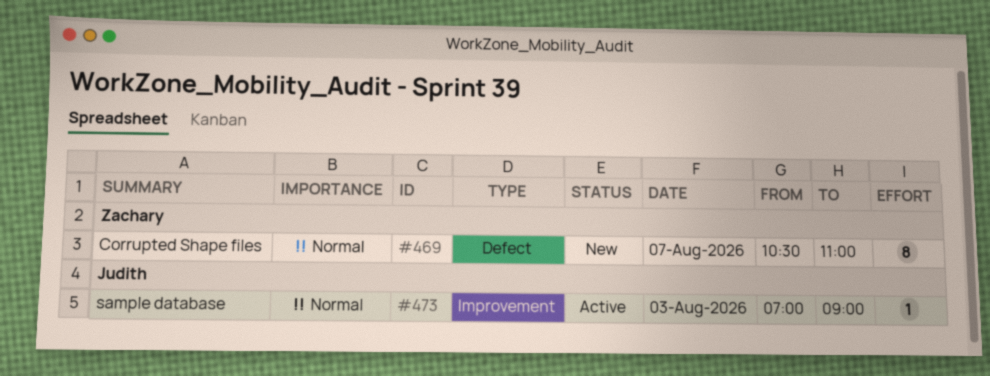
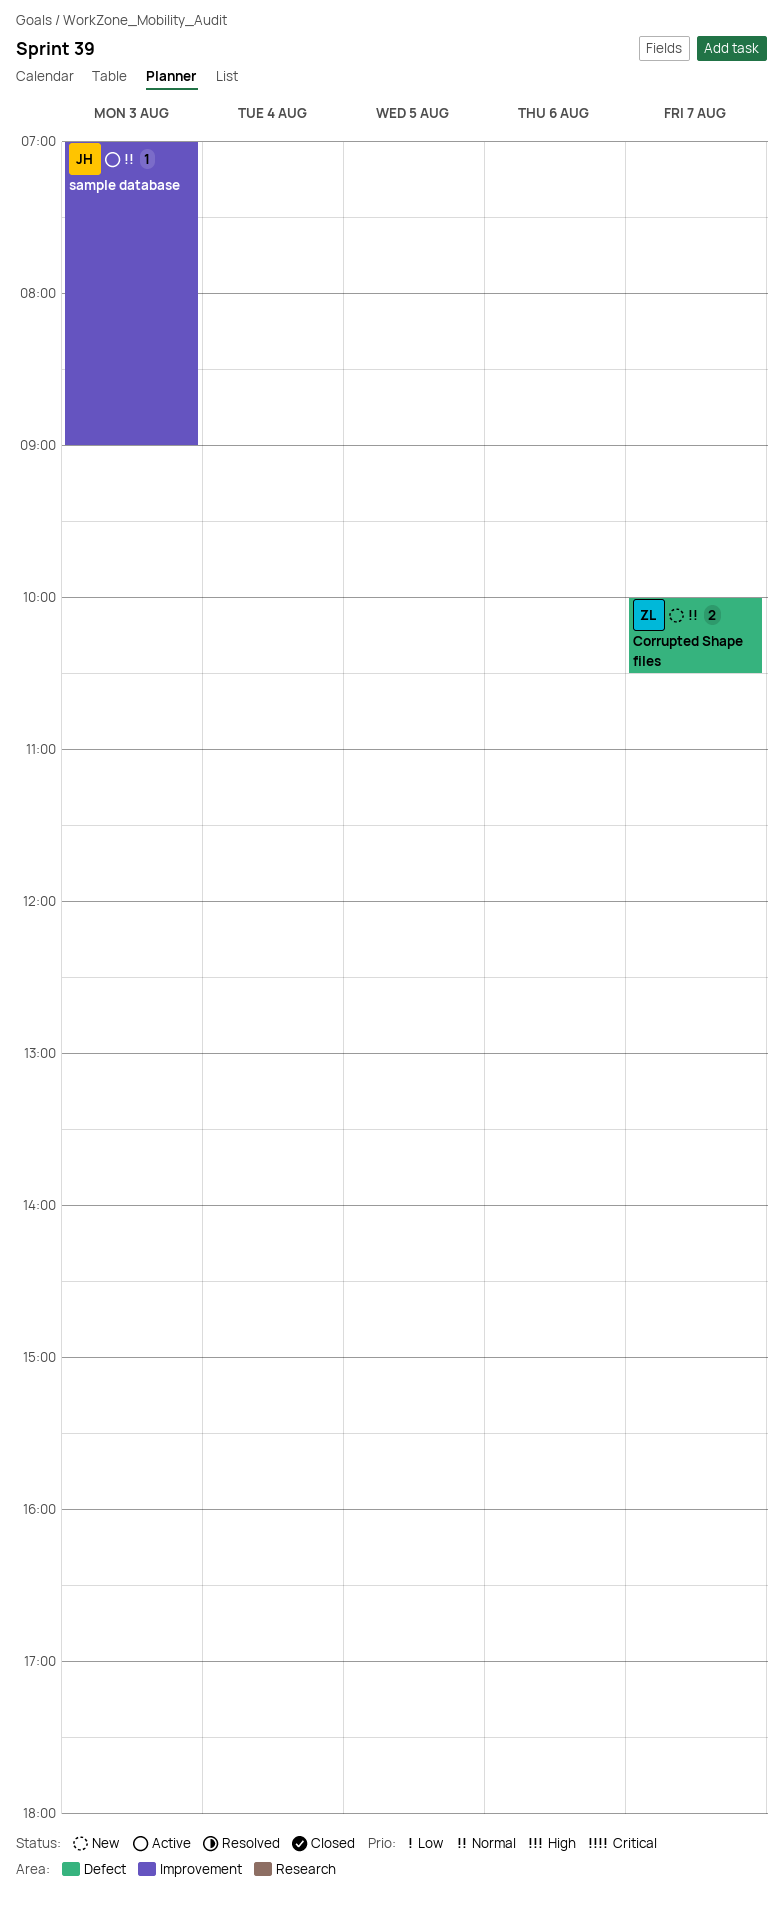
Corrupted Shape files, estimate: 8 -> 2
Corrupted Shape files, begins: 10:30 -> 10:00
Corrupted Shape files, ends: 11:00 -> 10:30

